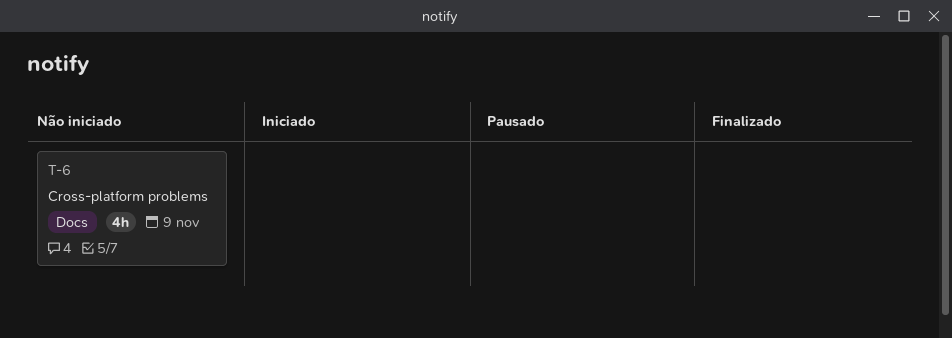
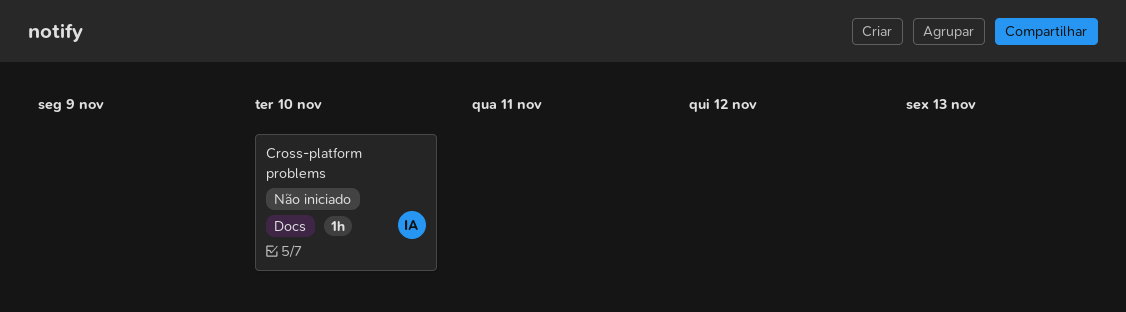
Cross-platform problems, estimate: 4h -> 1h
Cross-platform problems, due: Nov 9 -> Nov 10

